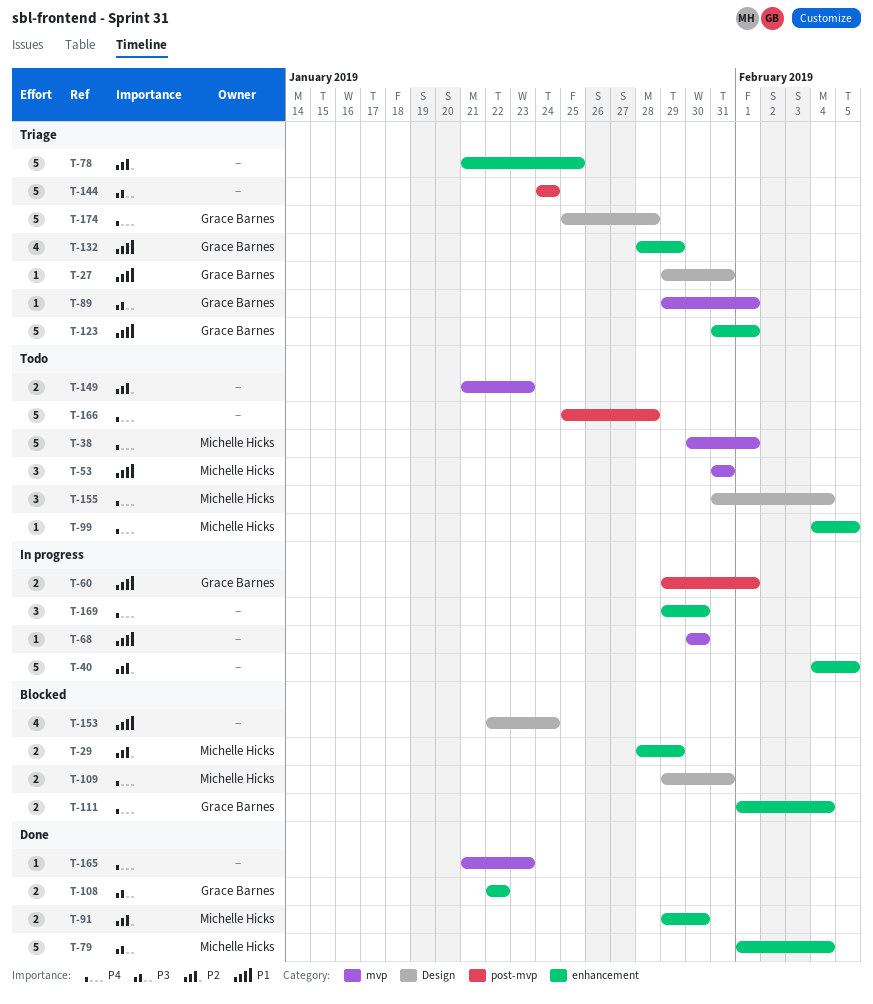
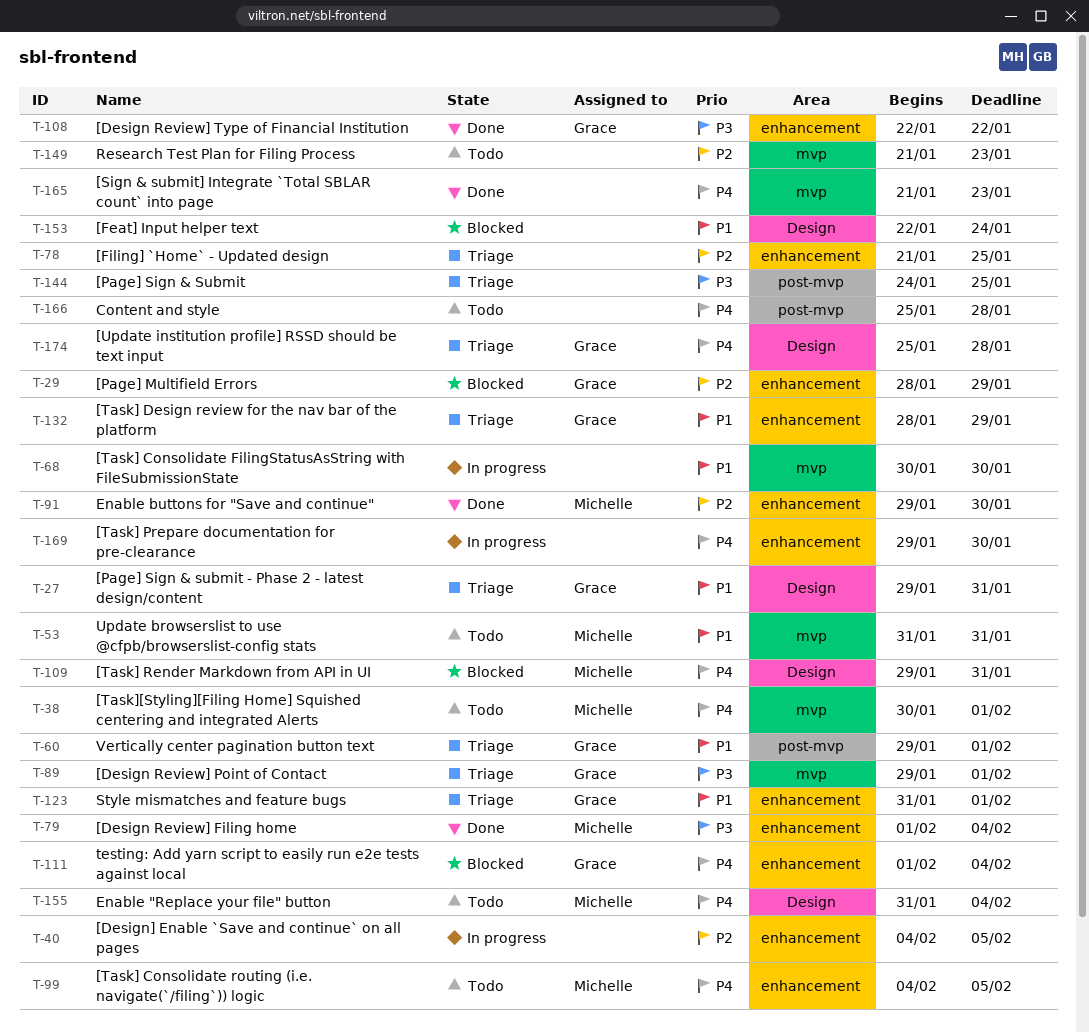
T-29, owner: Michelle Hicks -> Grace Barnes
T-60, status: In progress -> Triage
T-144, due: Jan 24 -> Jan 25

